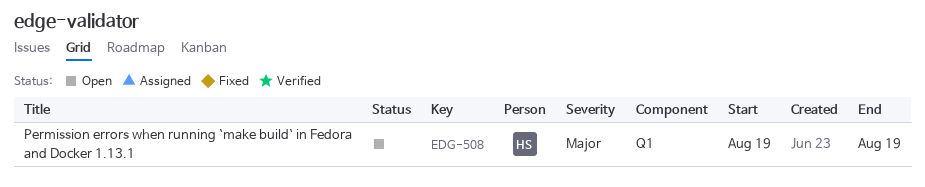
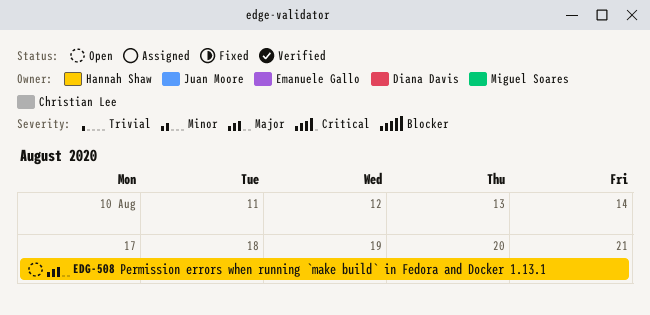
EDG-508, start: Aug 19 -> Aug 17
EDG-508, due: Aug 19 -> Aug 21

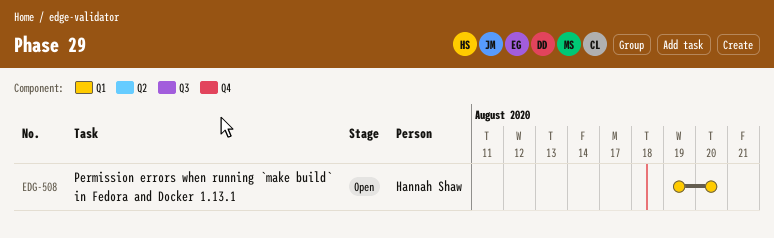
EDG-508, start: Aug 17 -> Aug 19
EDG-508, due: Aug 21 -> Aug 20

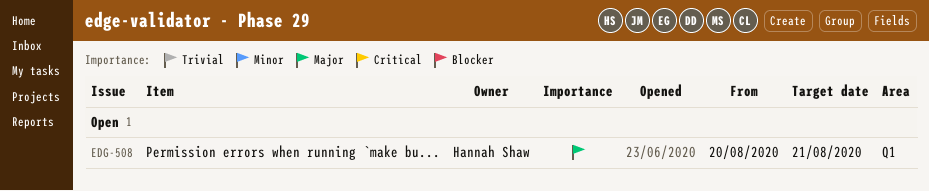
EDG-508, start: Aug 19 -> Aug 20
EDG-508, due: Aug 20 -> Aug 21

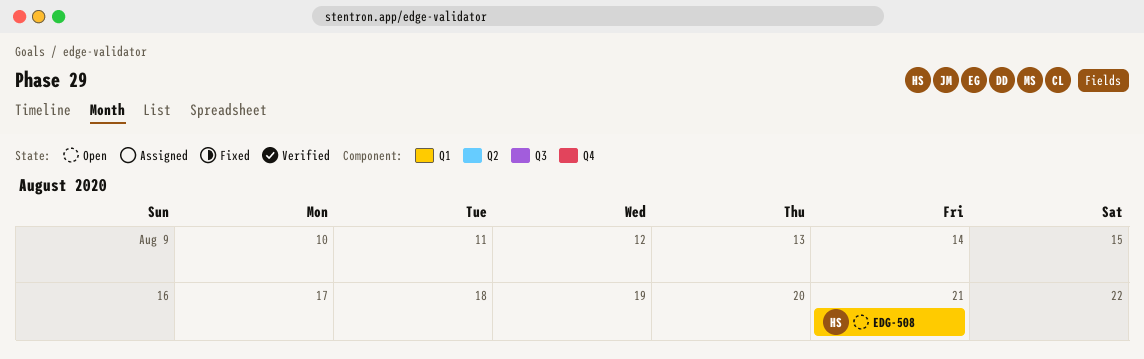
EDG-508, start: Aug 20 -> Aug 21

